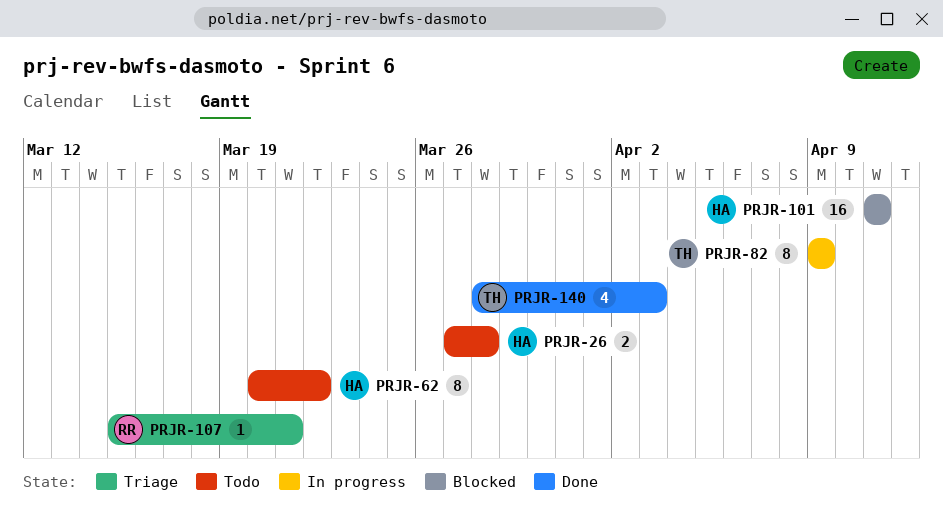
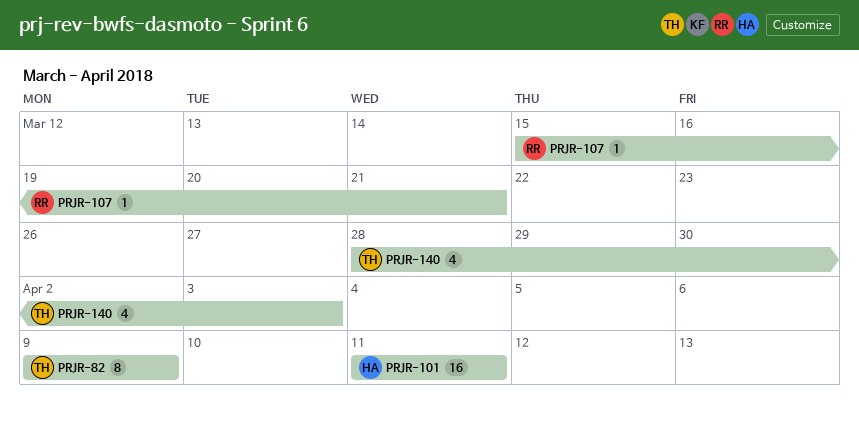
PRJR-26: present -> none
PRJR-62: present -> none

